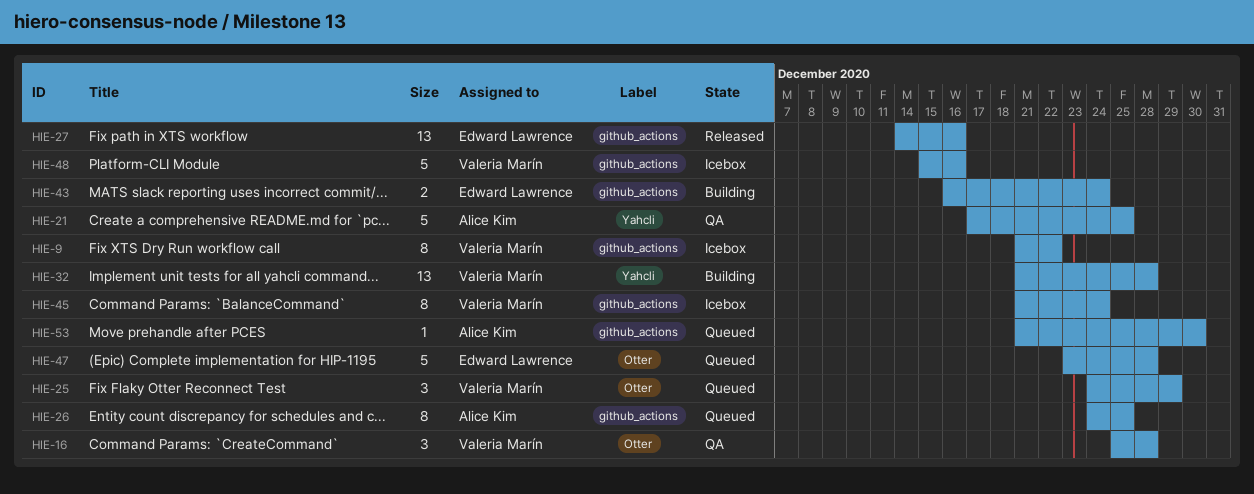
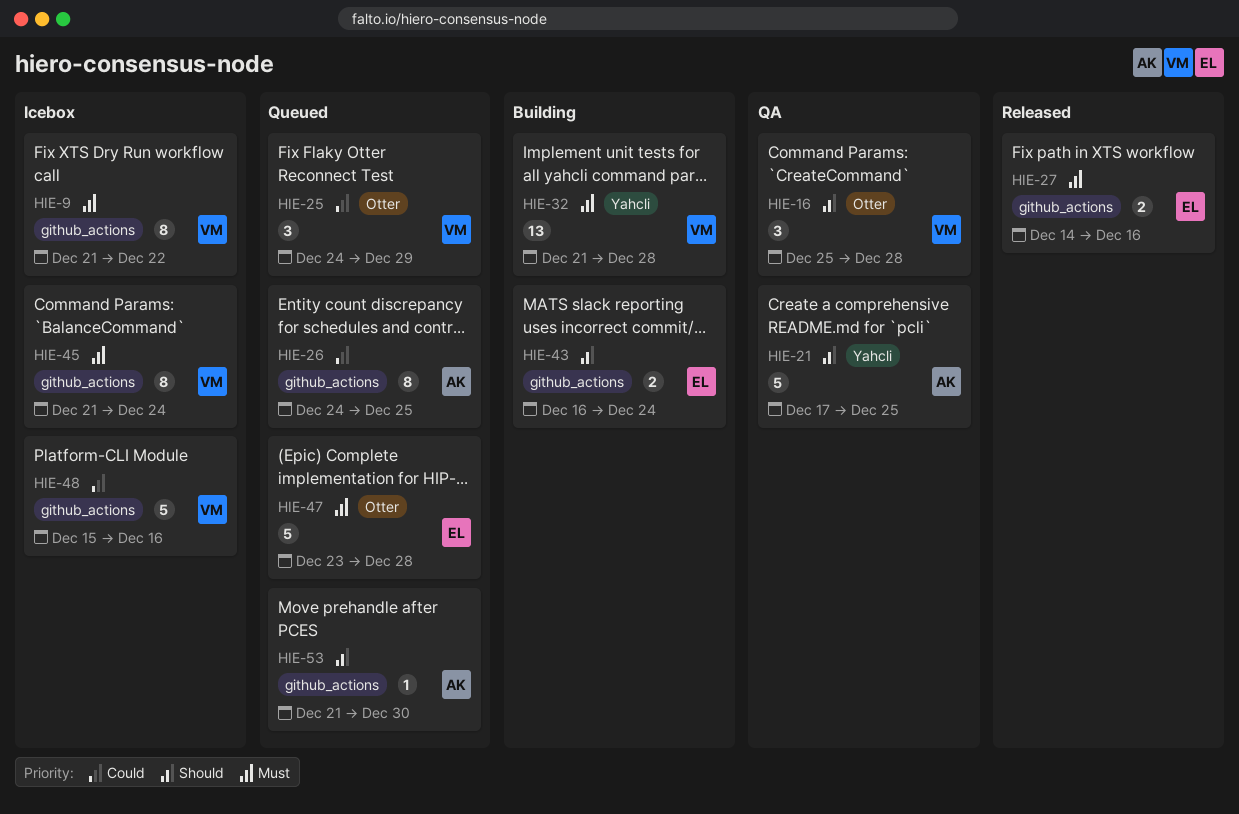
HIE-27, estimate: 13 -> 2

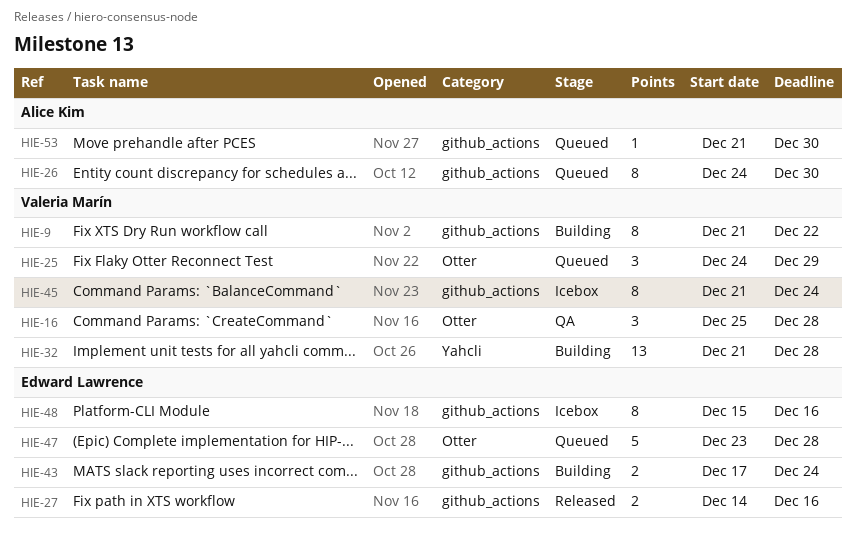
HIE-9, status: Icebox -> Building
HIE-21: present -> none
HIE-26, due: Dec 25 -> Dec 30
HIE-43, start: Dec 16 -> Dec 17
HIE-48, owner: Valeria Marín -> Edward Lawrence
HIE-48, estimate: 5 -> 8

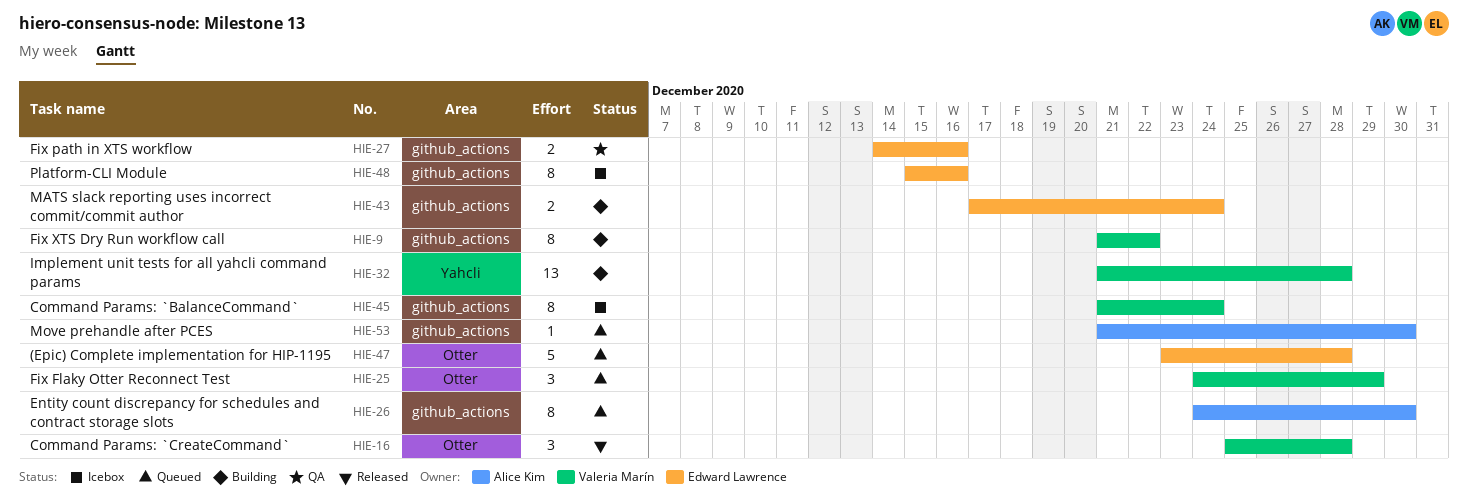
HIE-16, status: QA -> Released
HIE-27, status: Released -> QA

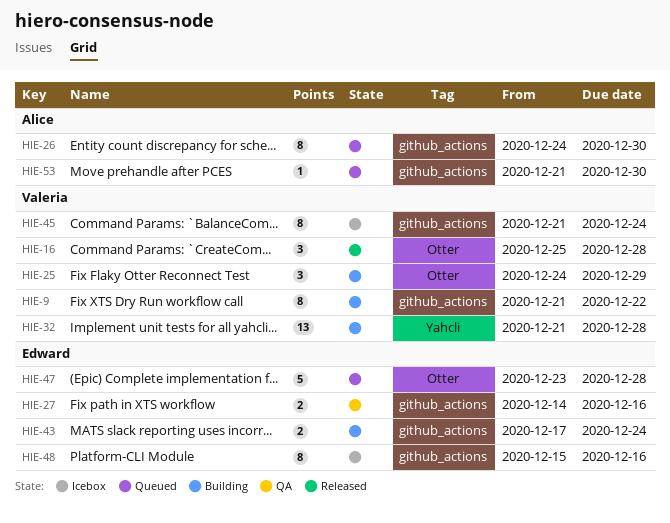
HIE-25, status: Queued -> Building

